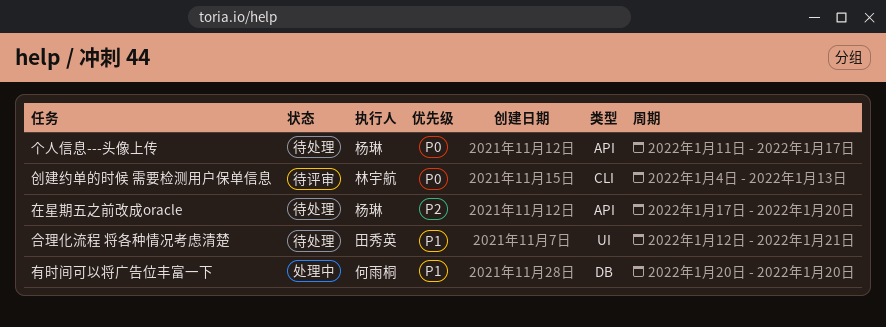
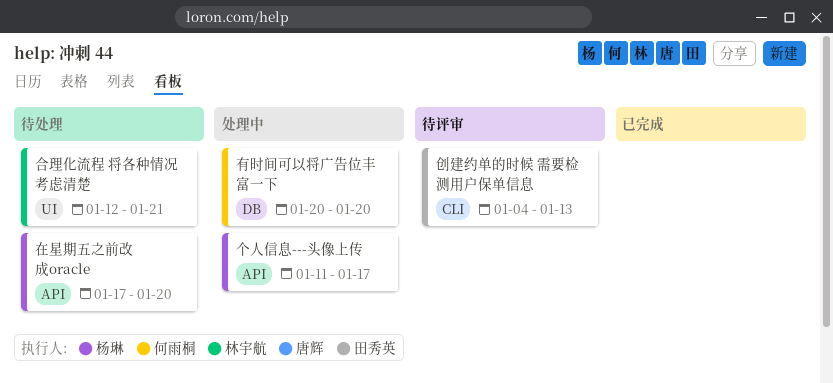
个人信息---头像上传, status: 待处理 -> 处理中
创建约单的时候 需要检测用户保单信息, owner: 林宇航 -> 田秀英
合理化流程 将各种情况考虑清楚, owner: 田秀英 -> 林宇航

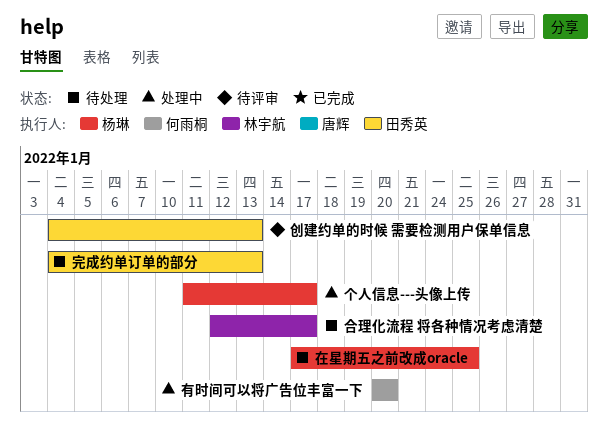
合理化流程 将各种情况考虑清楚, due: Jan 21 -> Jan 17
在星期五之前改成oracle, due: Jan 20 -> Jan 25
完成约单订单的部分: none -> present

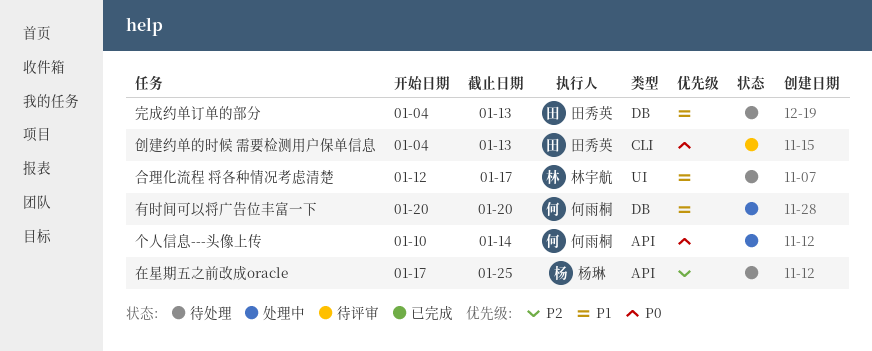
个人信息---头像上传, owner: 杨琳 -> 何雨桐
个人信息---头像上传, start: Jan 11 -> Jan 10
个人信息---头像上传, due: Jan 17 -> Jan 14

